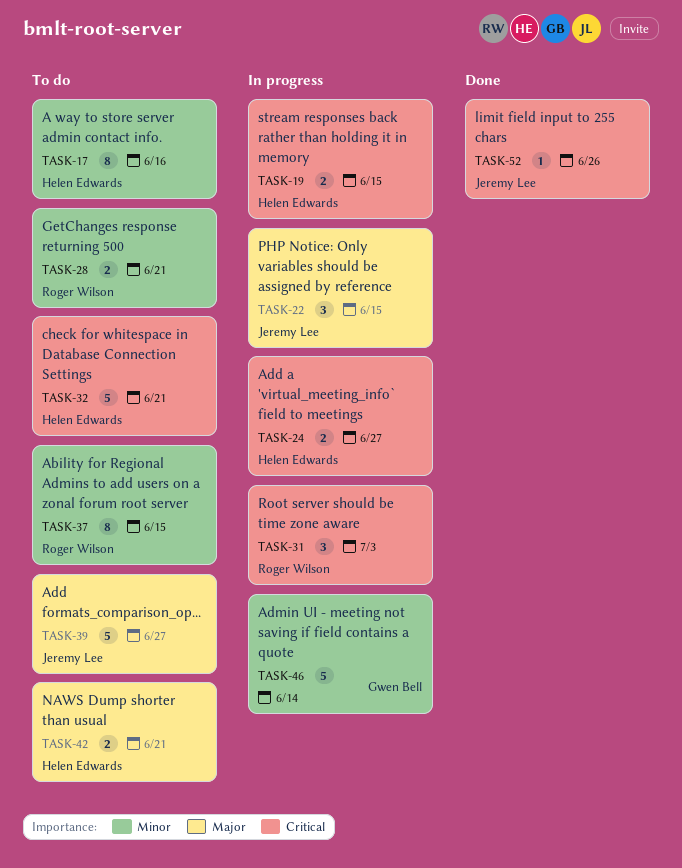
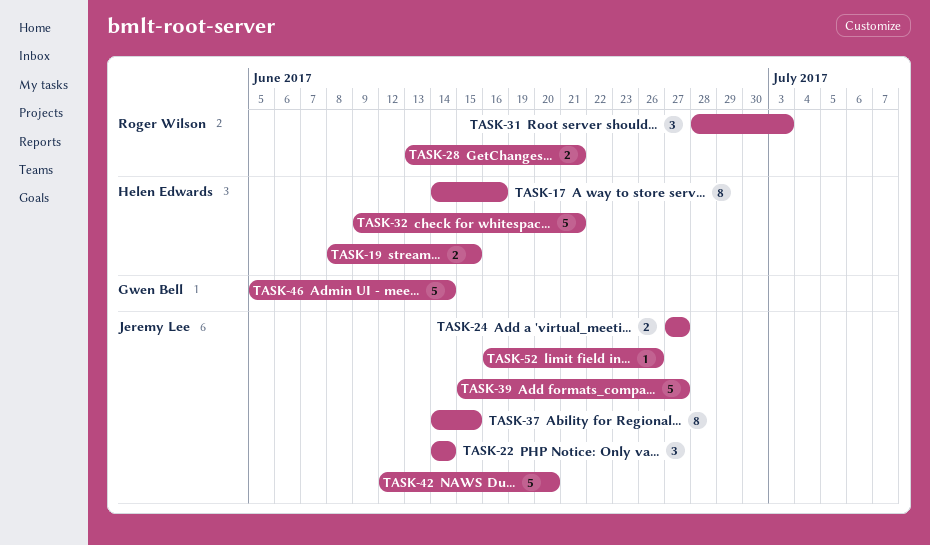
TASK-22, due: Jun 15 -> Jun 14
TASK-24, owner: Helen Edwards -> Jeremy Lee
TASK-37, owner: Roger Wilson -> Jeremy Lee
TASK-42, owner: Helen Edwards -> Jeremy Lee
TASK-42, estimate: 2 -> 5
TASK-42, due: Jun 21 -> Jun 20

